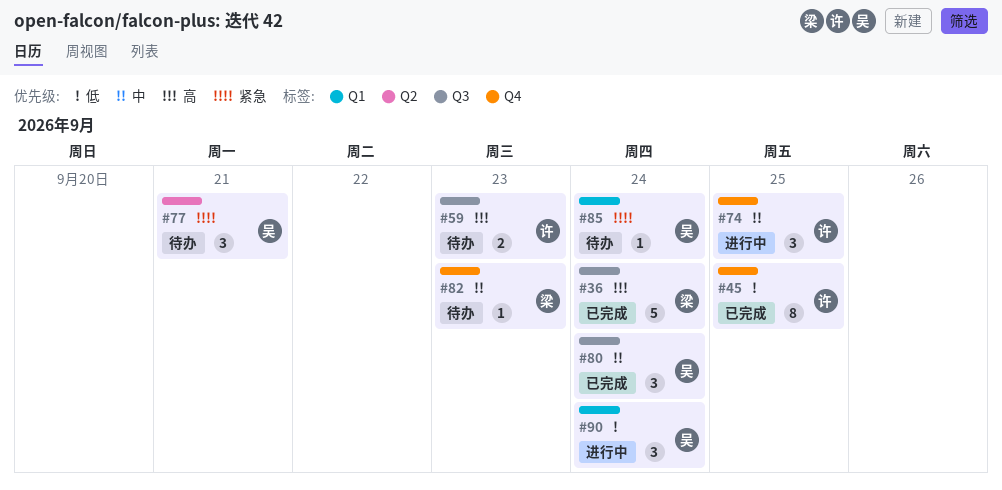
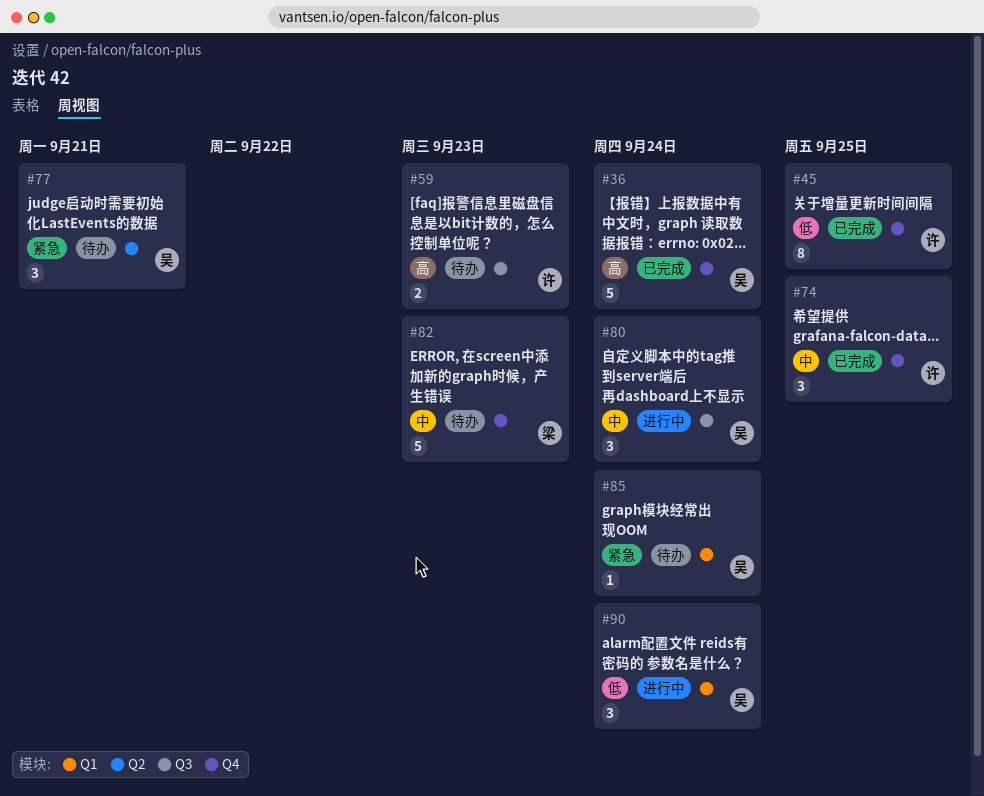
#36, owner: 梁 -> 吴
#36, label: Q3 -> Q4
#74, status: 进行中 -> 已完成
#80, status: 已完成 -> 进行中
#82, estimate: 1 -> 5

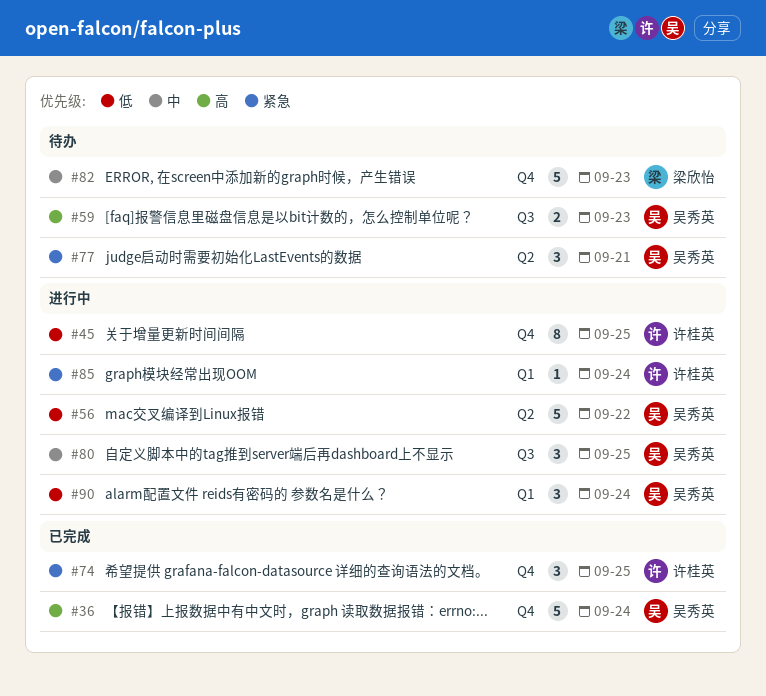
#45, status: 已完成 -> 进行中
#56: none -> present
#59, owner: 许桂英 -> 吴秀英
#74, priority: 中 -> 紧急
#80, due: Sep 24 -> Sep 25
#85, status: 待办 -> 进行中
#85, owner: 吴秀英 -> 许桂英

